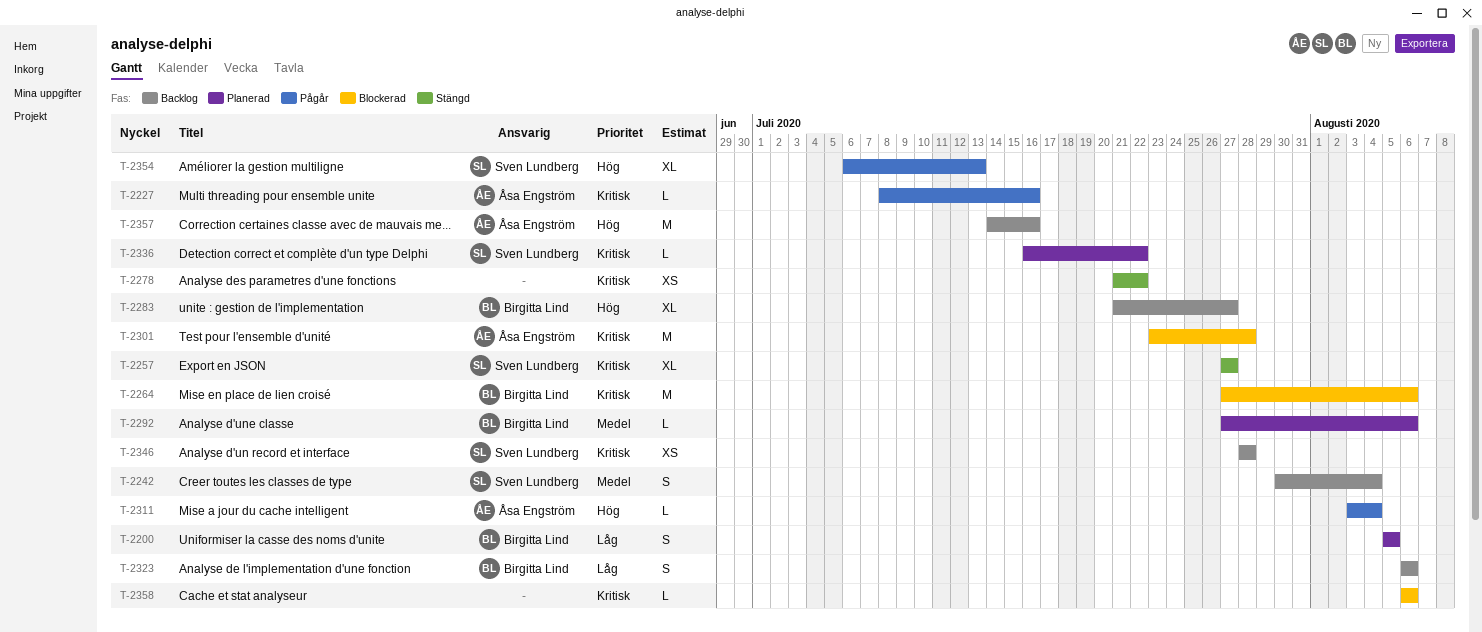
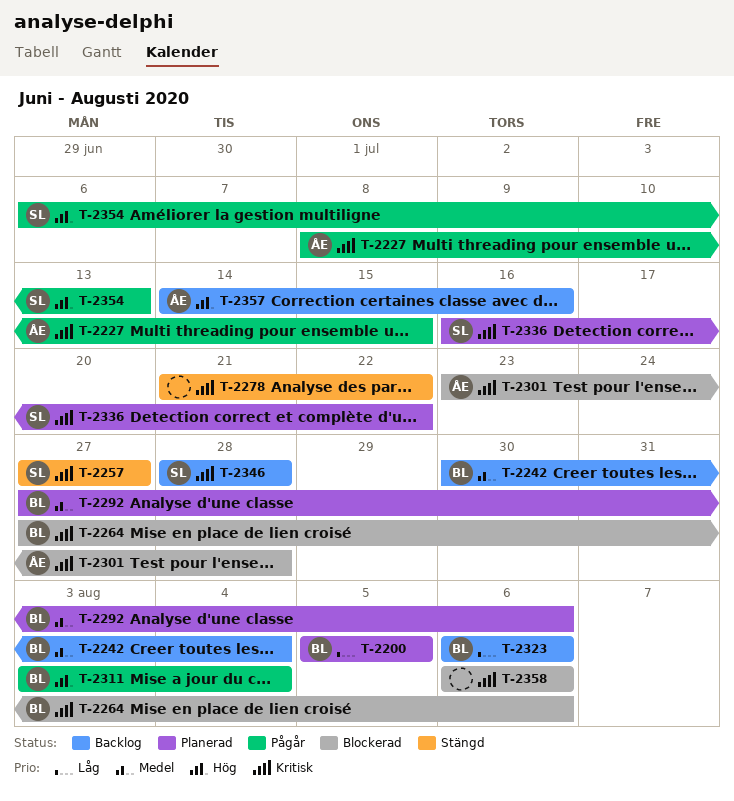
T-2227, due: Jul 16 -> Jul 15
T-2242, owner: Sven Lundberg -> Birgitta Lind
T-2283: present -> none
T-2311, owner: Åsa Engström -> Birgitta Lind

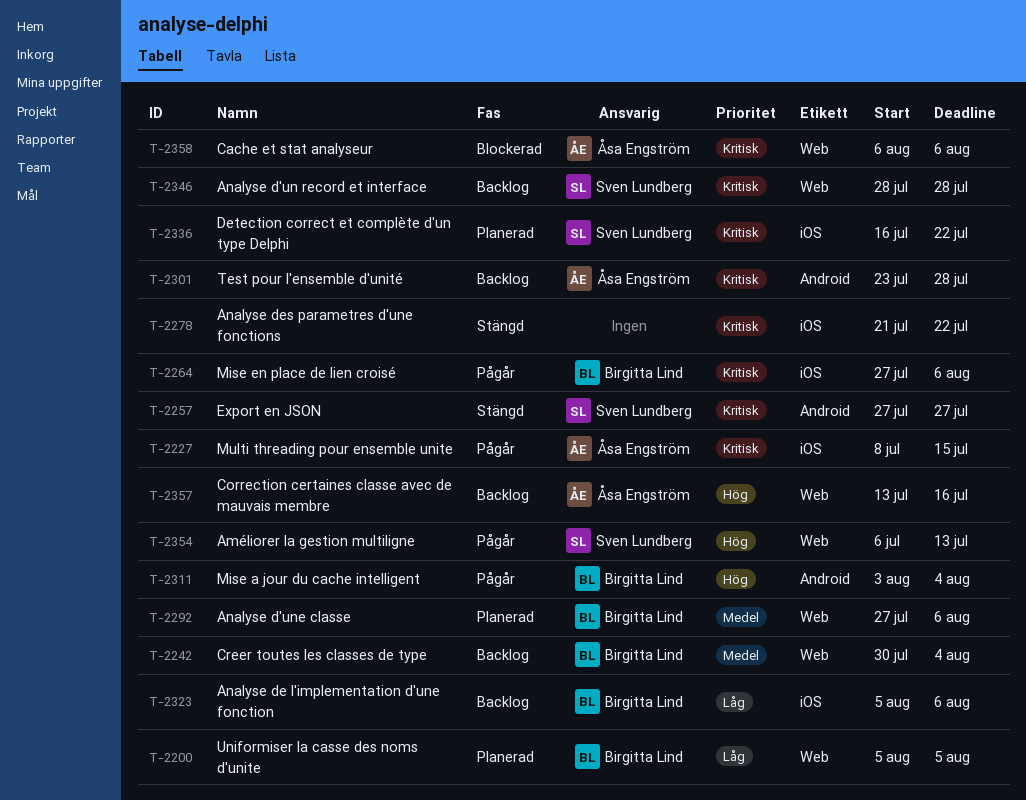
T-2264, status: Blockerad -> Pågår
T-2301, status: Blockerad -> Backlog
T-2323, start: Aug 6 -> Aug 5
T-2357, start: Jul 14 -> Jul 13
T-2358, owner: none -> Åsa Engström

